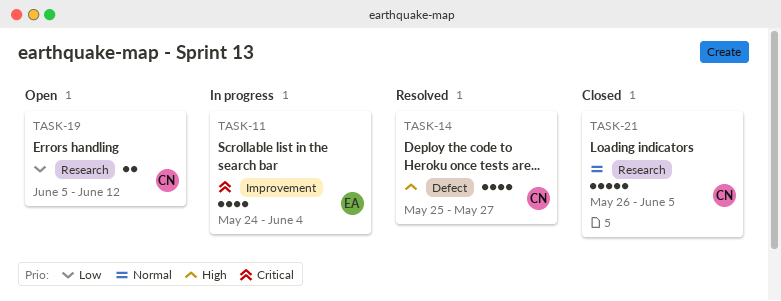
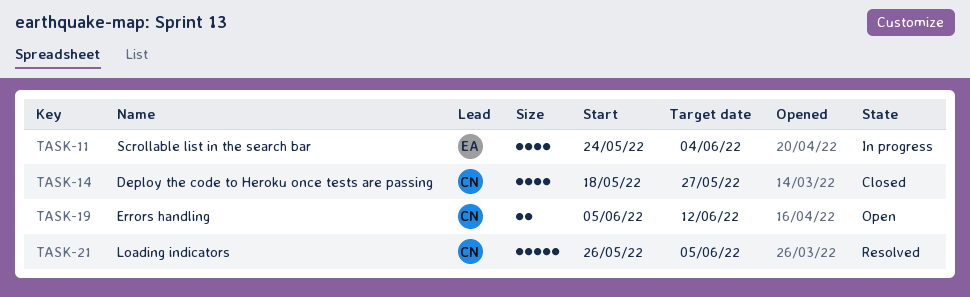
TASK-14, status: Resolved -> Closed
TASK-14, start: May 25 -> May 18
TASK-21, status: Closed -> Resolved

